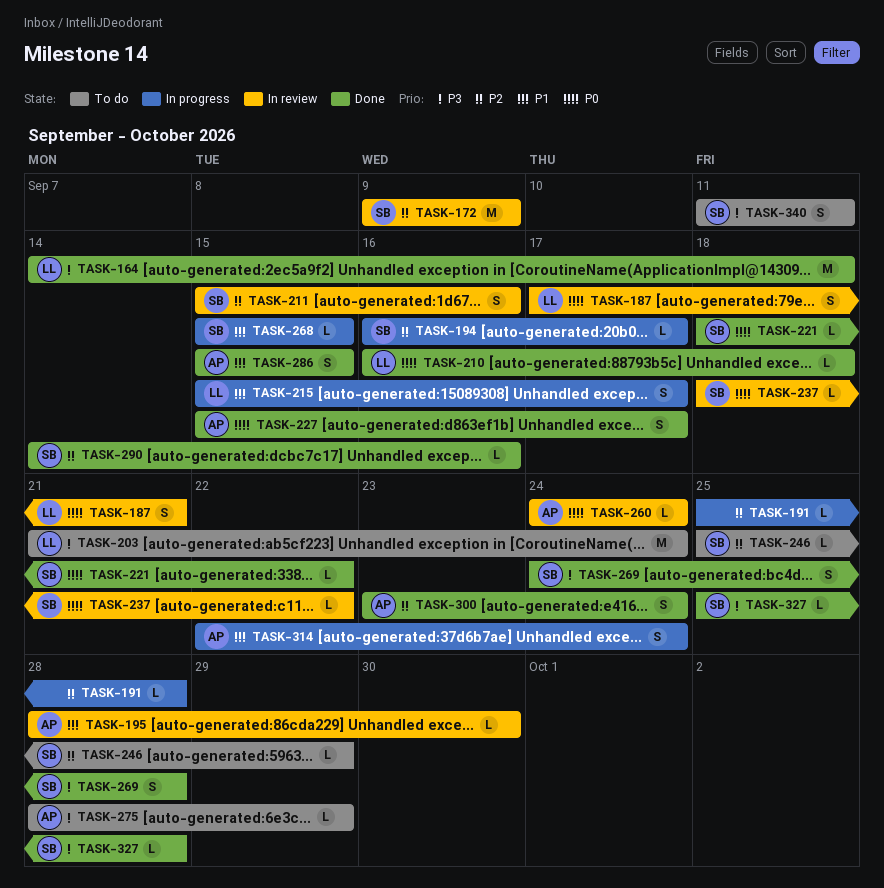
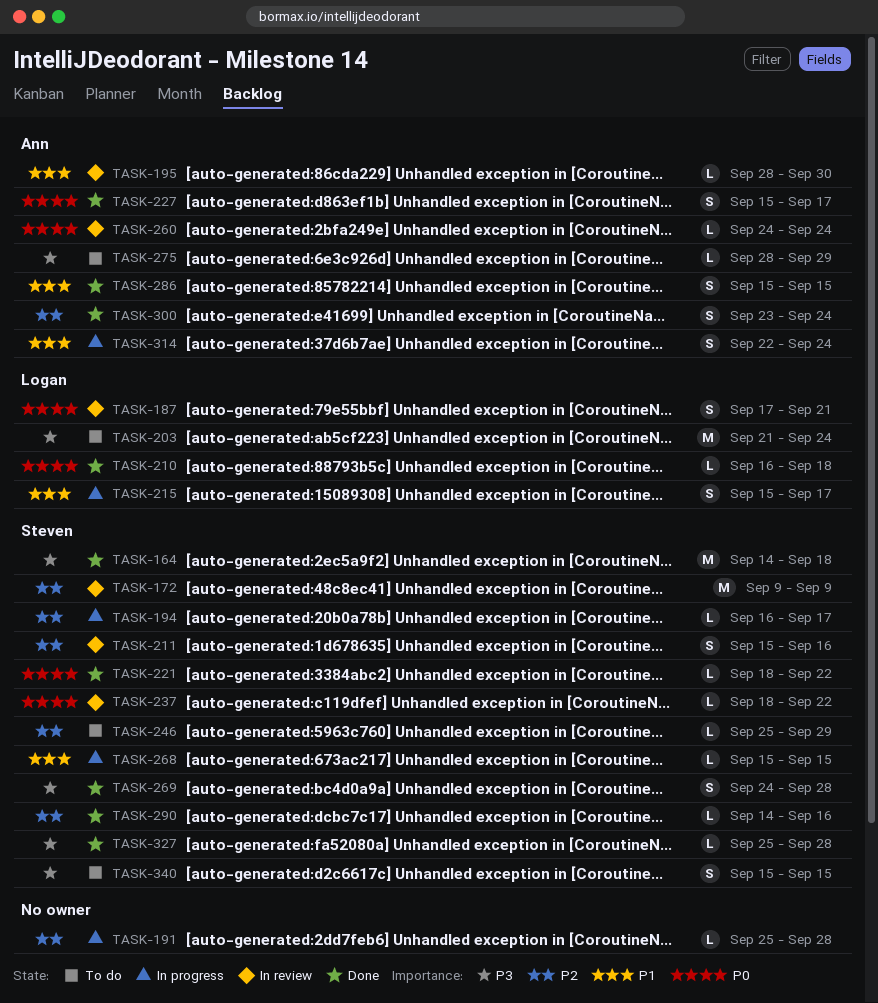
TASK-164, owner: Logan -> Steven
TASK-340, start: Sep 11 -> Sep 15
TASK-340, due: Sep 11 -> Sep 15

